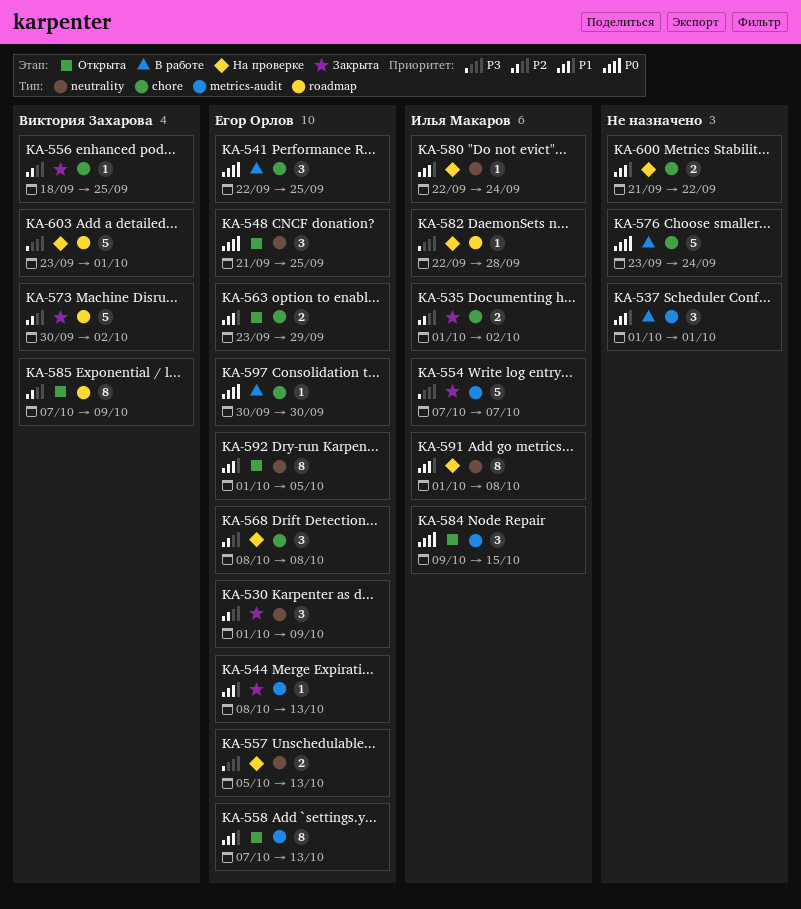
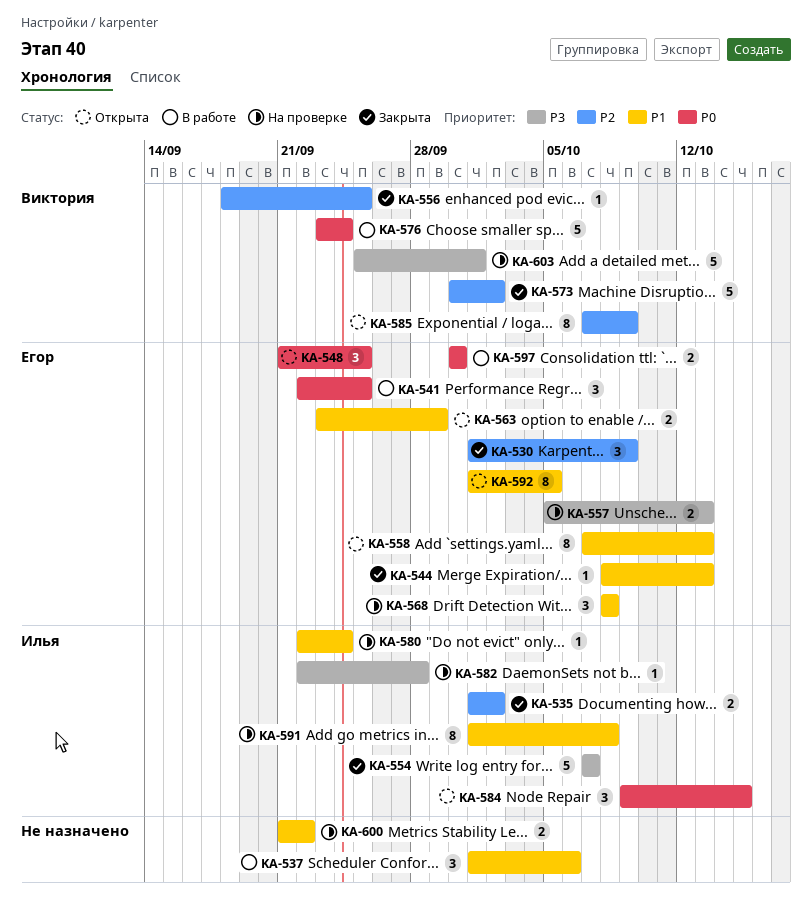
KA-537, due: Oct 1 -> Oct 6
KA-568, priority: P2 -> P1
KA-576, owner: none -> Виктория Захарова
KA-597, estimate: 1 -> 2
KA-603, start: Sep 23 -> Sep 25

